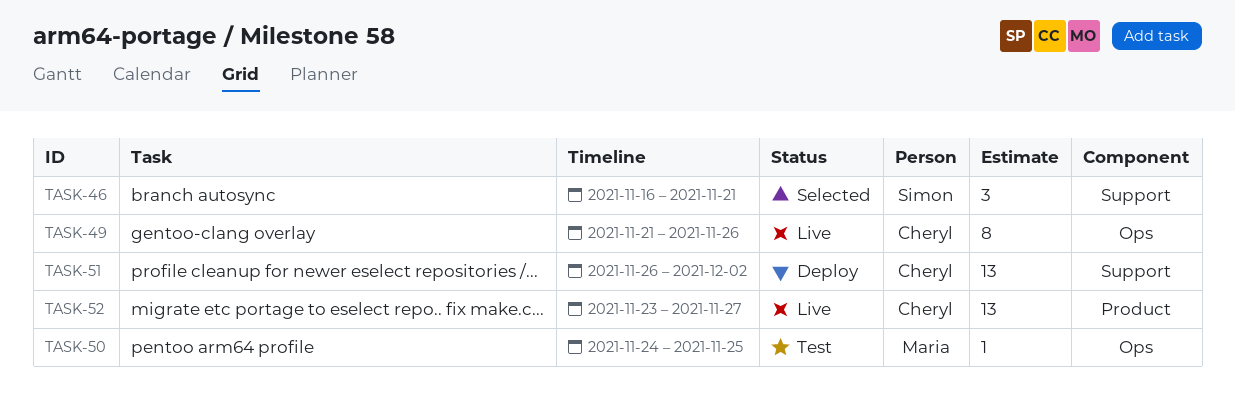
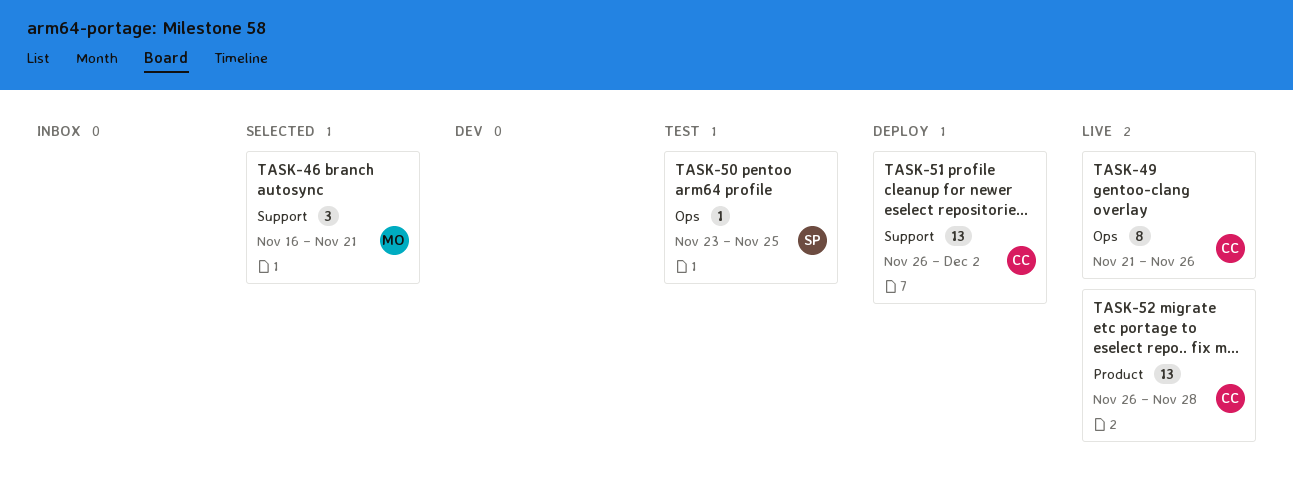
TASK-46, owner: Simon -> Maria
TASK-50, owner: Maria -> Simon
TASK-50, start: Nov 24 -> Nov 23
TASK-52, start: Nov 23 -> Nov 26
TASK-52, due: Nov 27 -> Nov 28

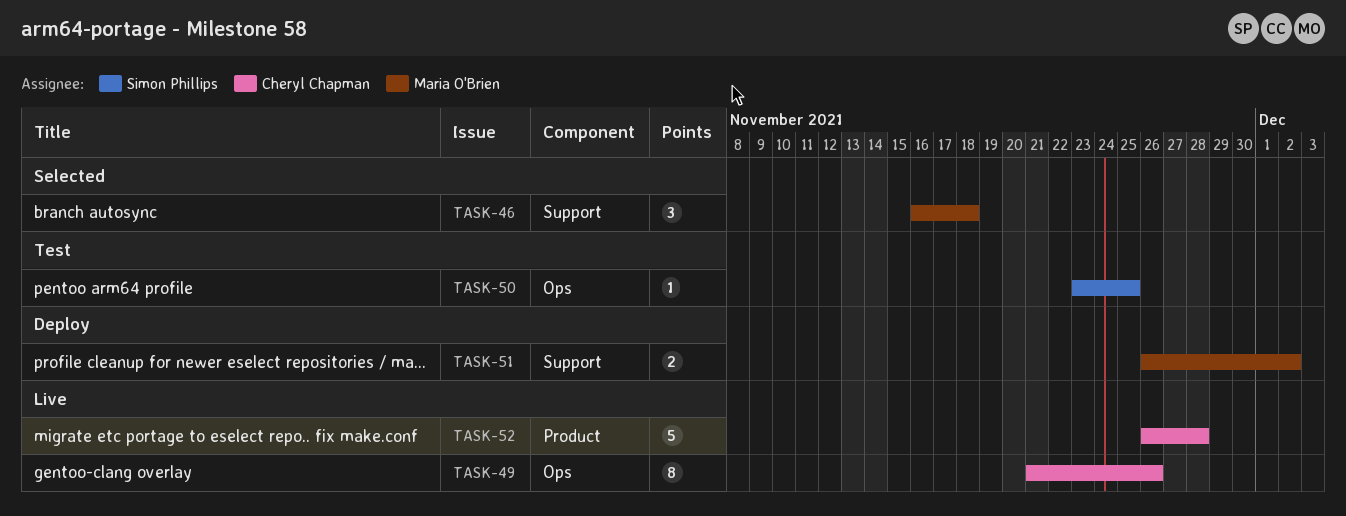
TASK-46, due: Nov 21 -> Nov 18
TASK-51, owner: Cheryl Chapman -> Maria O'Brien
TASK-51, estimate: 13 -> 2
TASK-52, estimate: 13 -> 5

